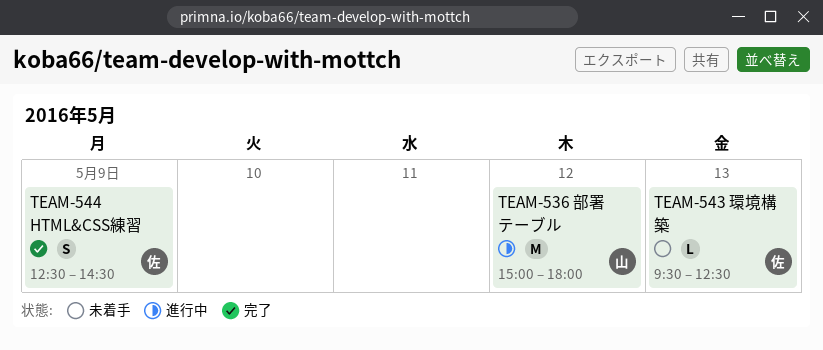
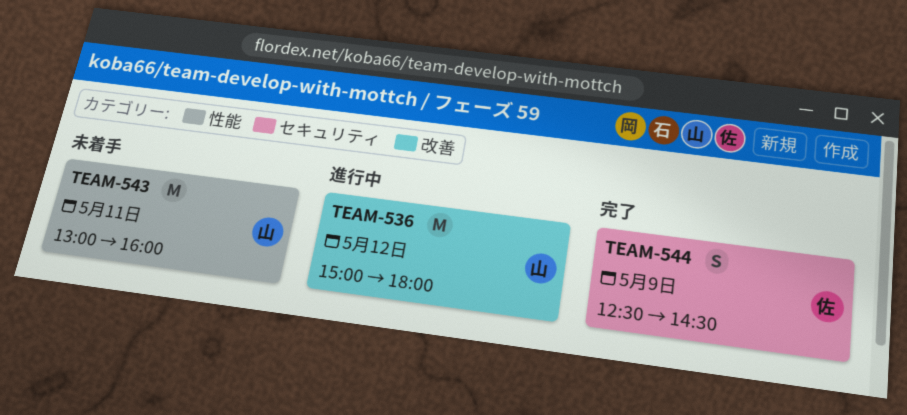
TEAM-543, owner: 佐 -> 山
TEAM-543, estimate: L -> M
TEAM-543, day: May 13 -> May 11
TEAM-543, begins: 09:30 -> 13:00
TEAM-543, ends: 12:30 -> 16:00

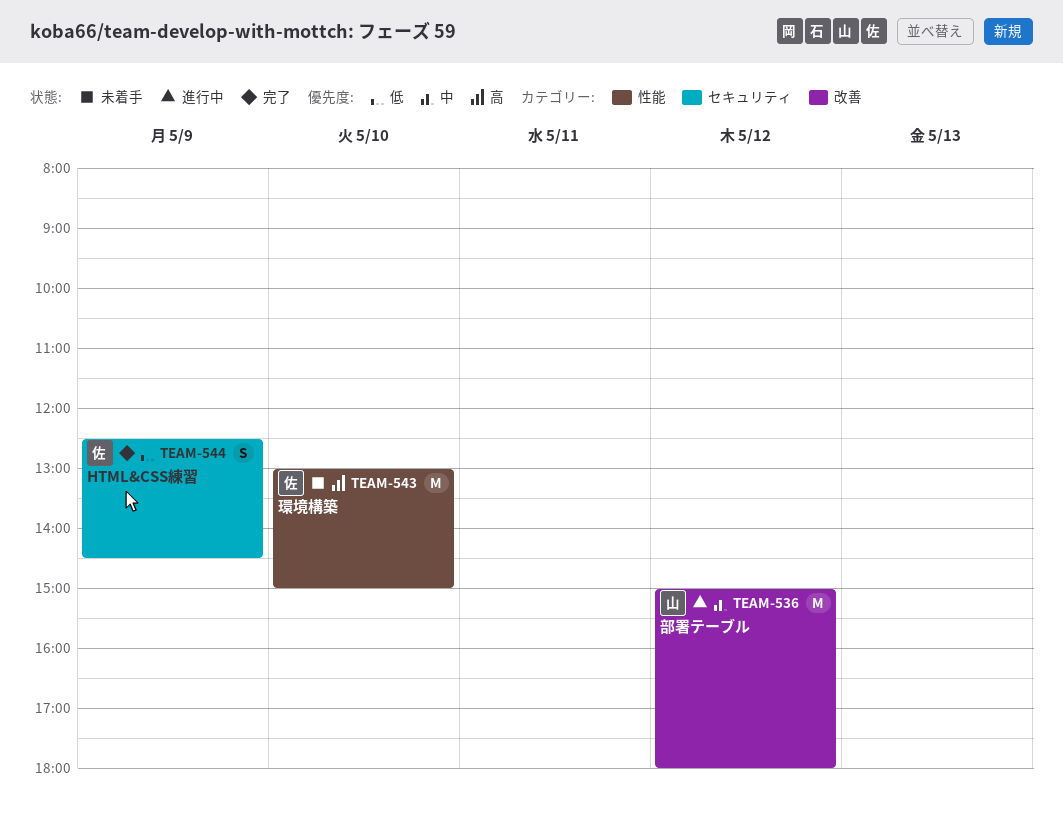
TEAM-543, owner: 山 -> 佐
TEAM-543, day: May 11 -> May 10
TEAM-543, ends: 16:00 -> 15:00

